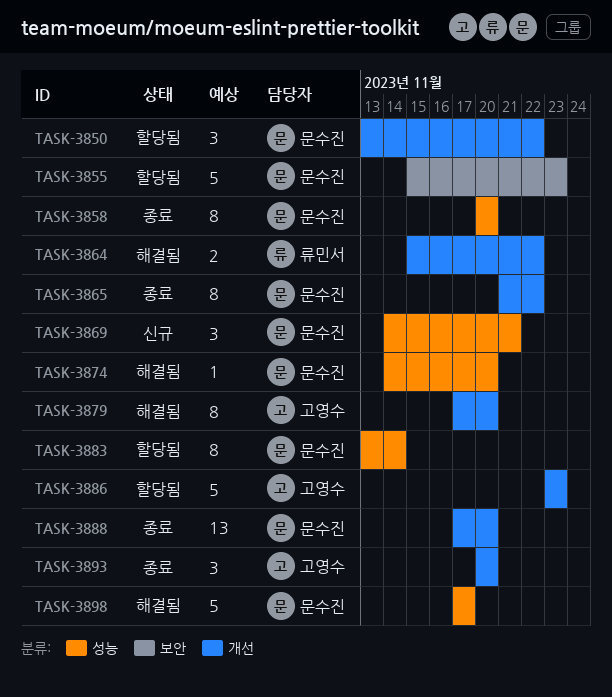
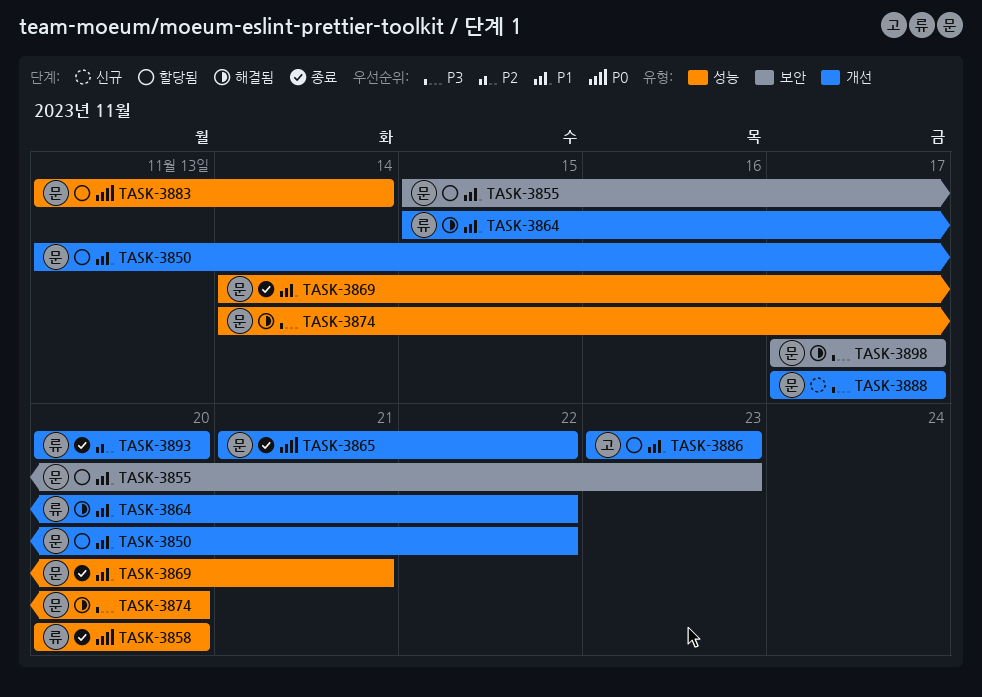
TASK-3858, owner: 문수진 -> 류민서
TASK-3869, status: 신규 -> 종료
TASK-3879: present -> none
TASK-3888, status: 종료 -> 신규
TASK-3888, due: Nov 20 -> Nov 17
TASK-3893, owner: 고영수 -> 류민서
TASK-3898, label: 성능 -> 보안

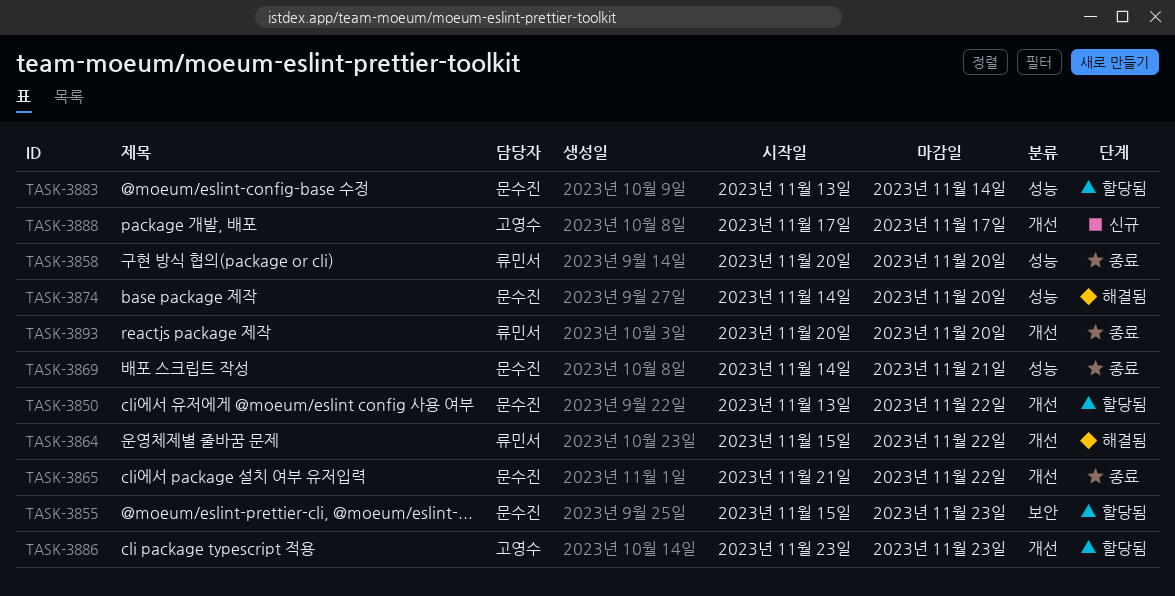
TASK-3888, owner: 문수진 -> 고영수
TASK-3898: present -> none

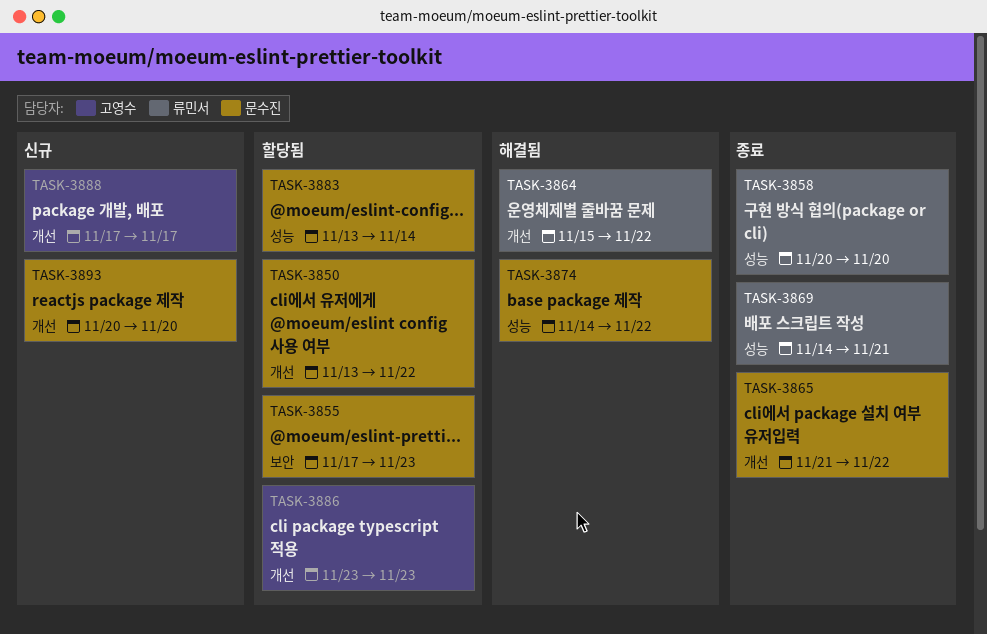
TASK-3855, start: Nov 15 -> Nov 17
TASK-3869, owner: 문수진 -> 류민서
TASK-3874, due: Nov 20 -> Nov 22
TASK-3893, status: 종료 -> 신규
TASK-3893, owner: 류민서 -> 문수진

